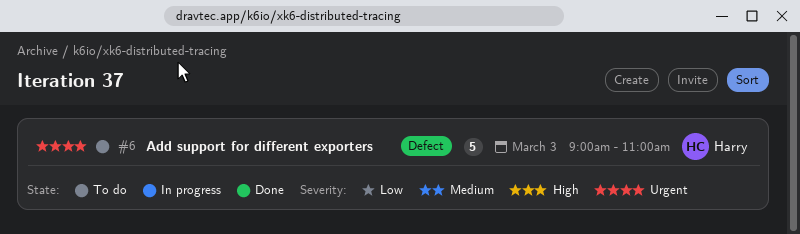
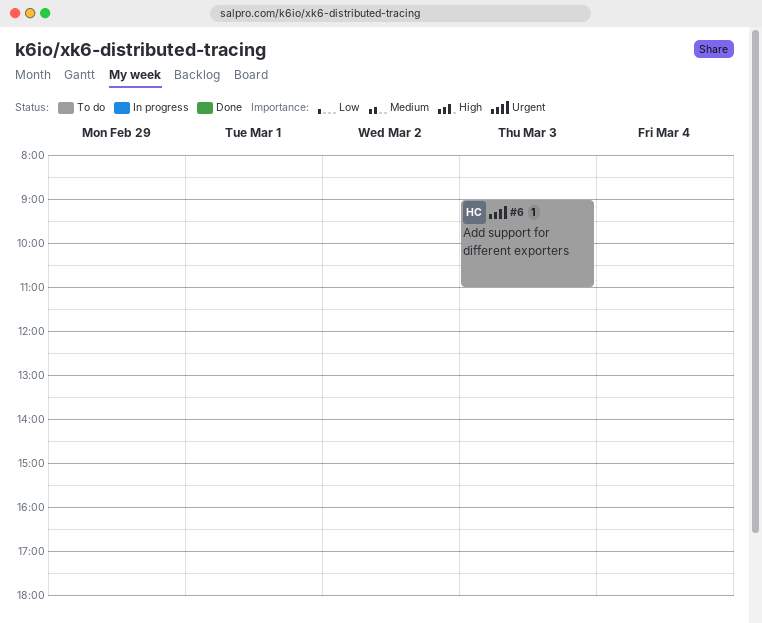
#6, estimate: 5 -> 1

